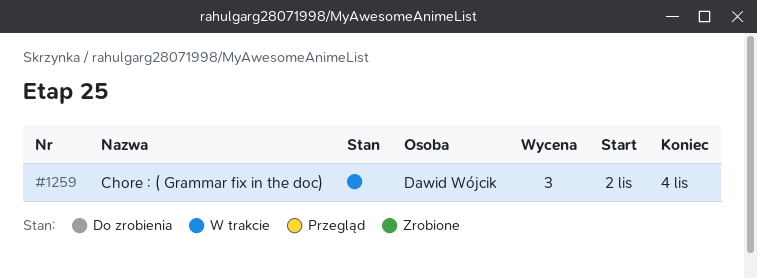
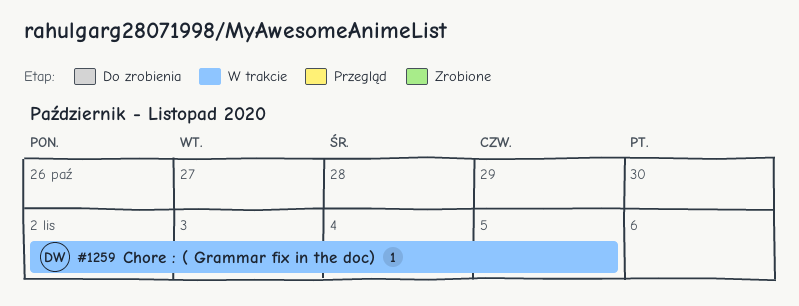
#1259, estimate: 3 -> 1
#1259, due: Nov 4 -> Nov 5

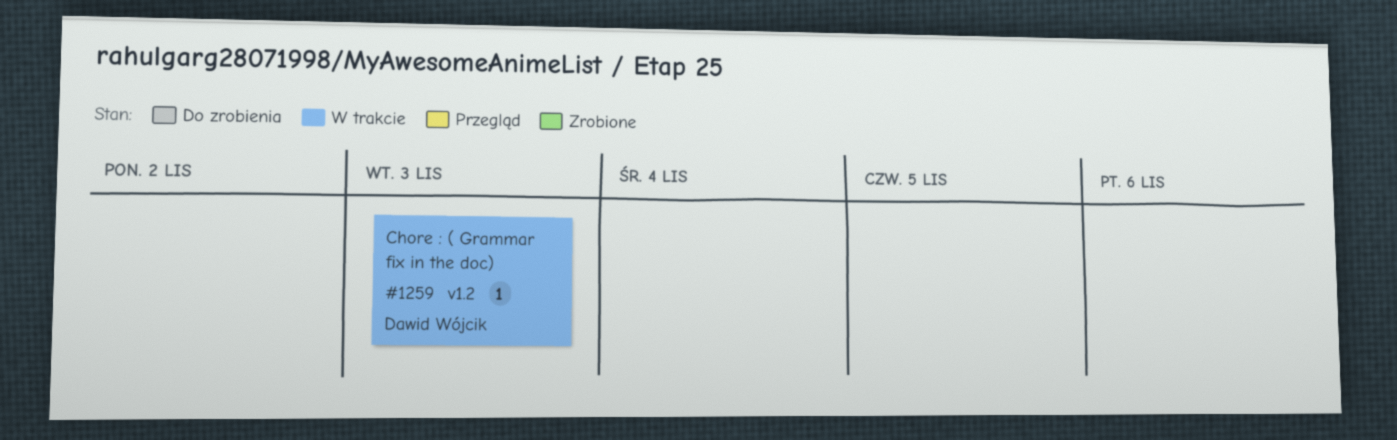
#1259, due: Nov 5 -> Nov 3

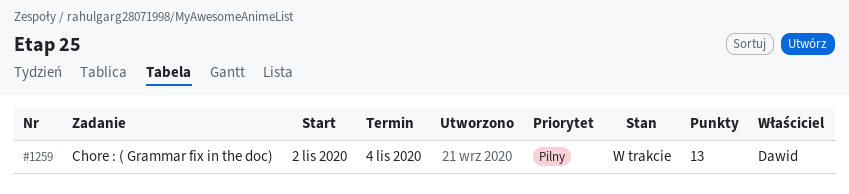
#1259, estimate: 1 -> 13
#1259, due: Nov 3 -> Nov 4

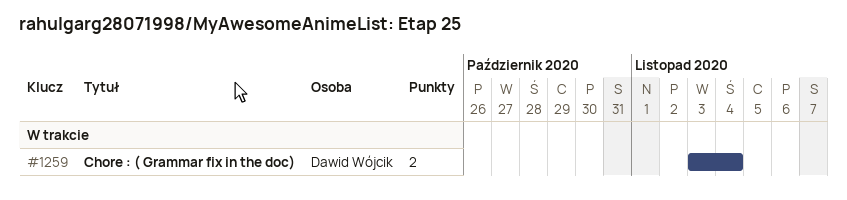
#1259, estimate: 13 -> 2
#1259, start: Nov 2 -> Nov 3

